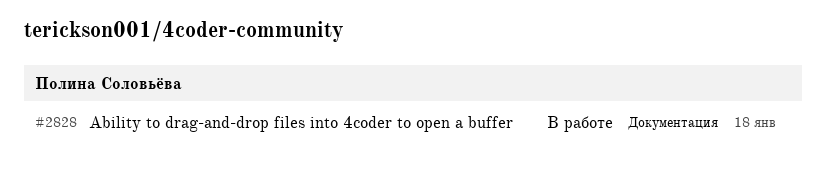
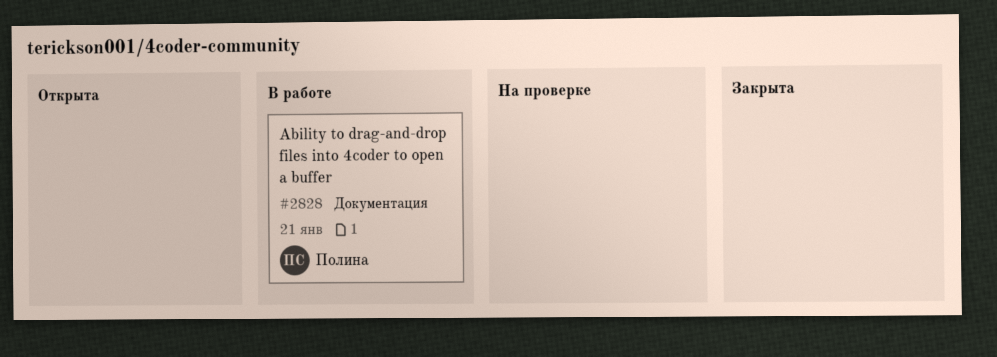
#2828, due: Jan 18 -> Jan 21

